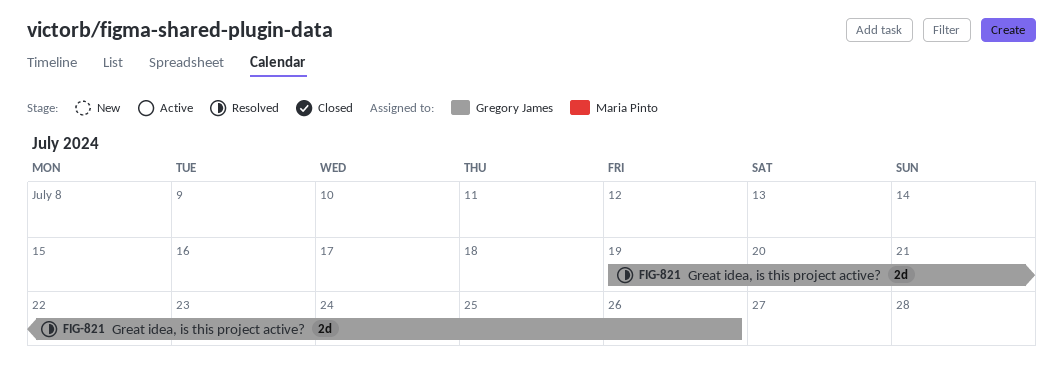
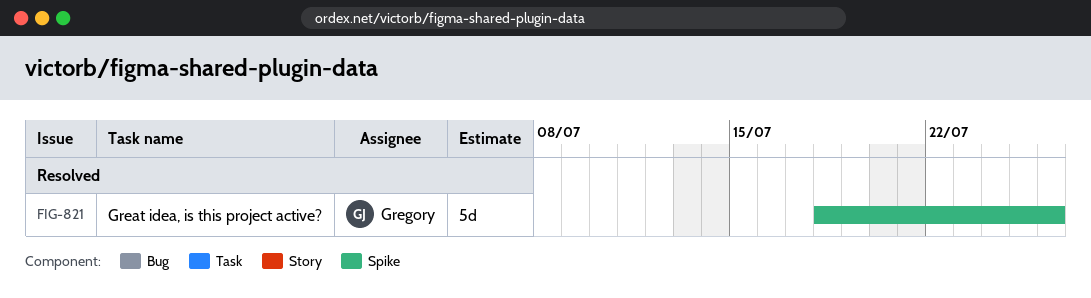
FIG-821, estimate: 2d -> 5d
FIG-821, start: Jul 19 -> Jul 18

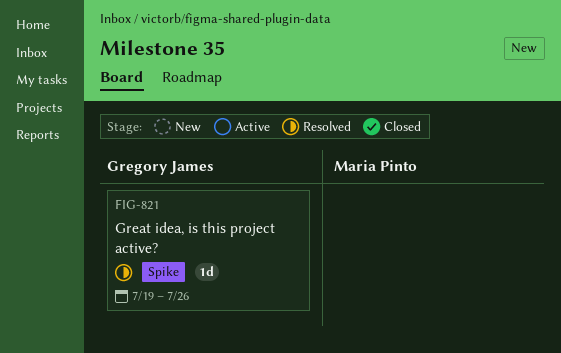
FIG-821, estimate: 5d -> 1d
FIG-821, start: Jul 18 -> Jul 19

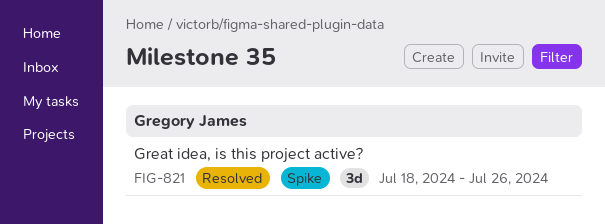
FIG-821, estimate: 1d -> 3d
FIG-821, start: Jul 19 -> Jul 18

